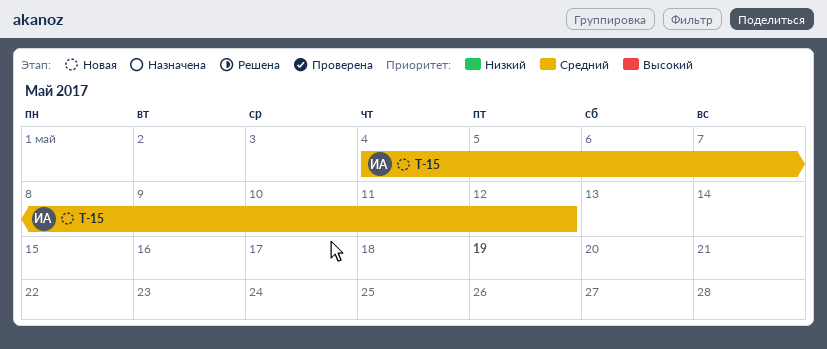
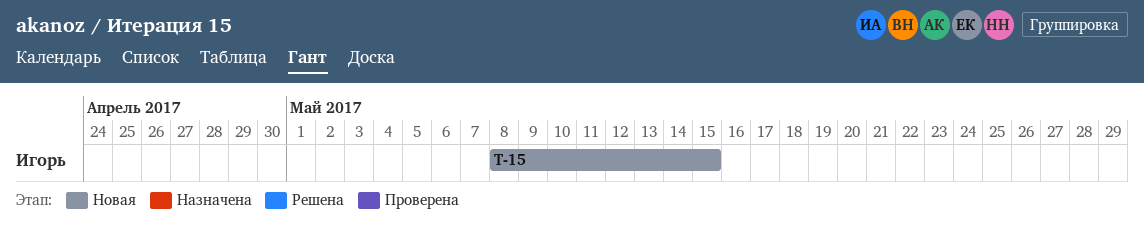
T-15, start: May 4 -> May 8
T-15, due: May 12 -> May 15

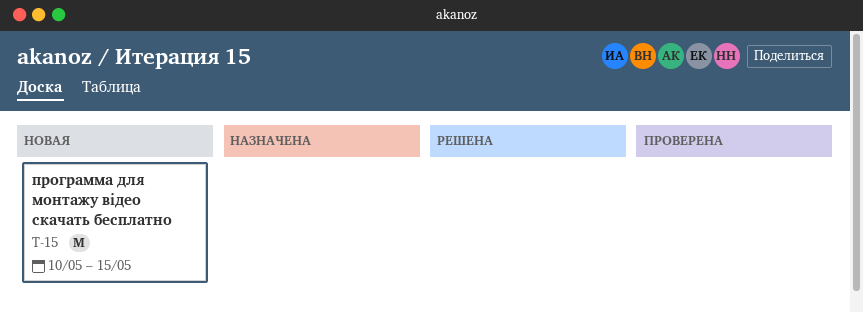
T-15, start: May 8 -> May 10

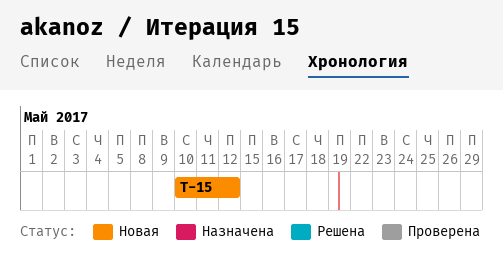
T-15, due: May 15 -> May 12

